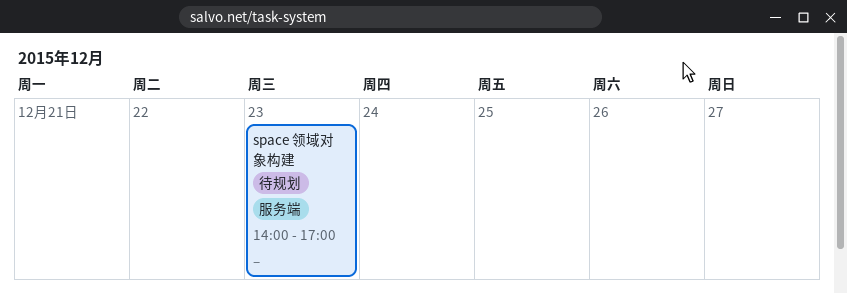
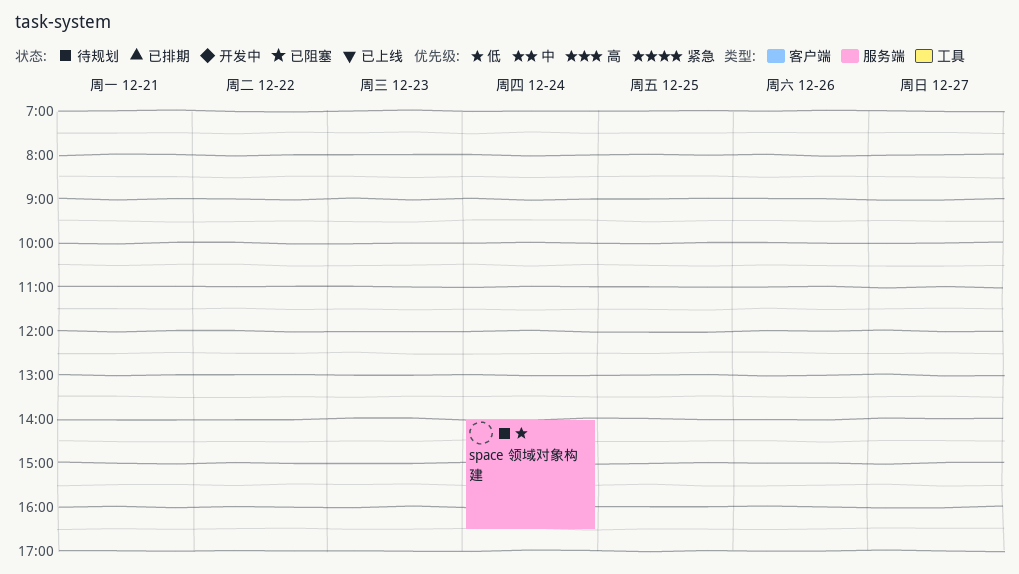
space 领域对象构建, day: Dec 23 -> Dec 24
space 领域对象构建, ends: 17:00 -> 16:30

